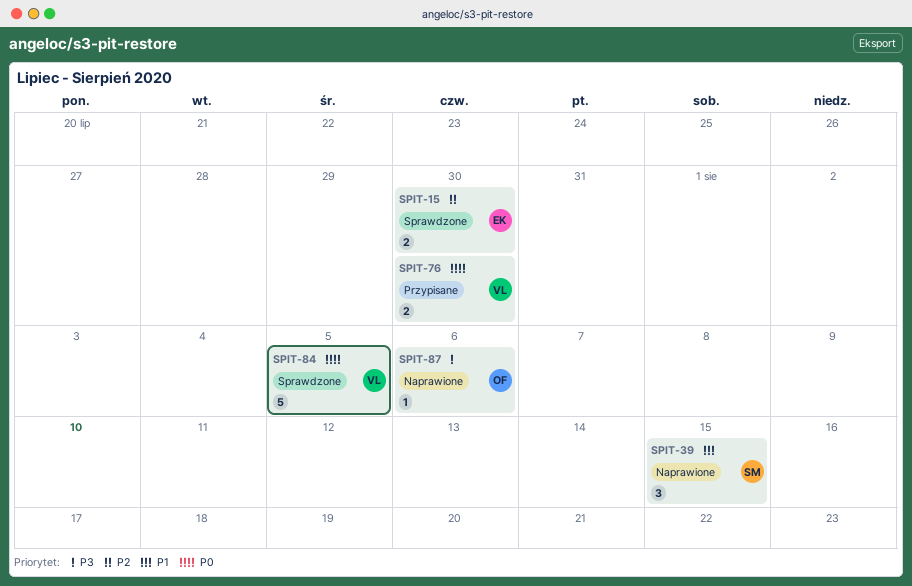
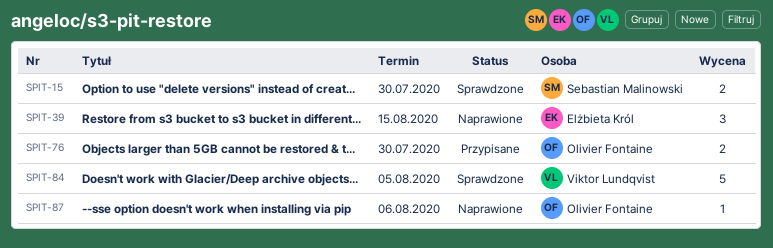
SPIT-15, owner: Elżbieta Król -> Sebastian Malinowski
SPIT-39, owner: Sebastian Malinowski -> Elżbieta Król
SPIT-76, owner: Viktor Lundqvist -> Olivier Fontaine

